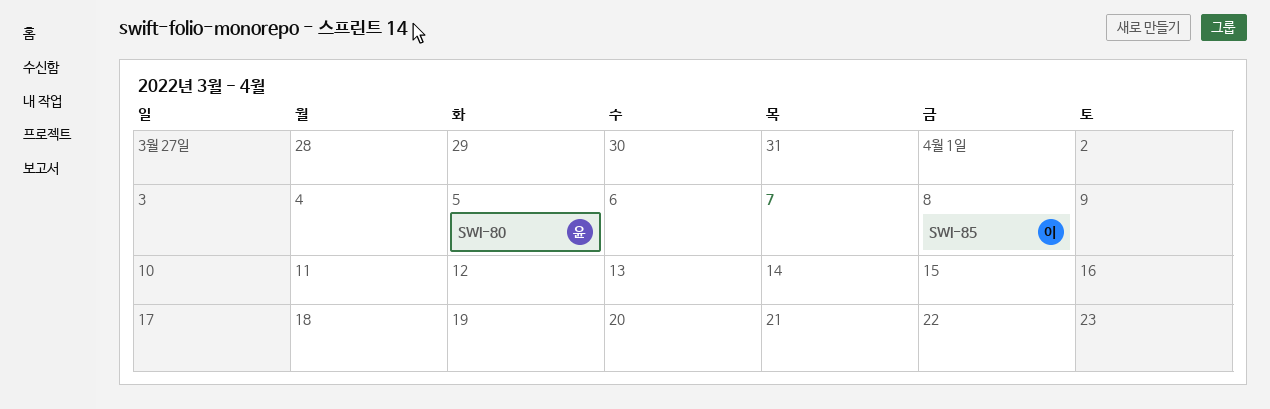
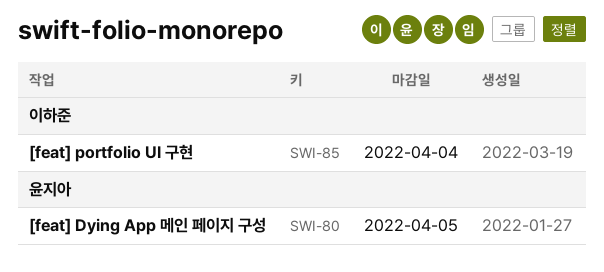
SWI-85, due: Apr 8 -> Apr 4

